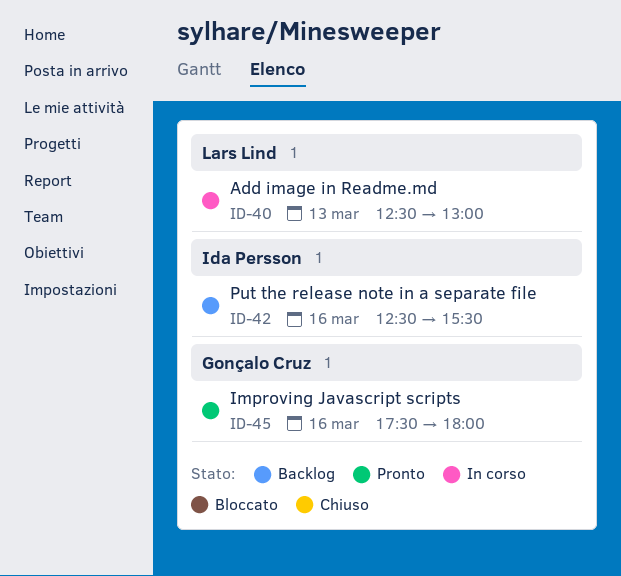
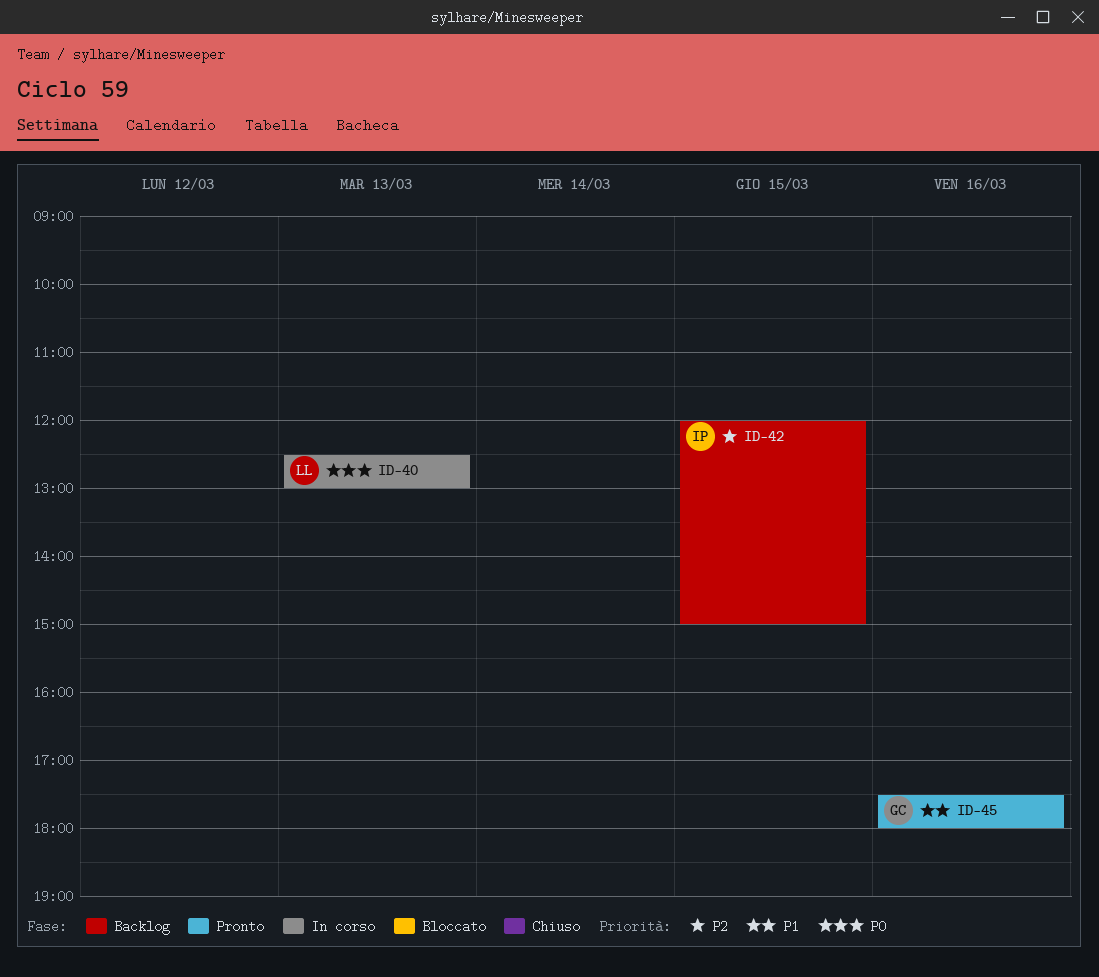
ID-42, day: Mar 16 -> Mar 15
ID-42, begins: 12:30 -> 12:00
ID-42, ends: 15:30 -> 15:00

